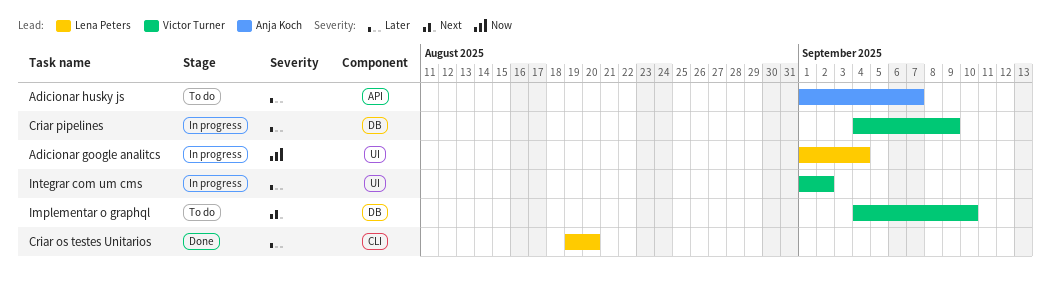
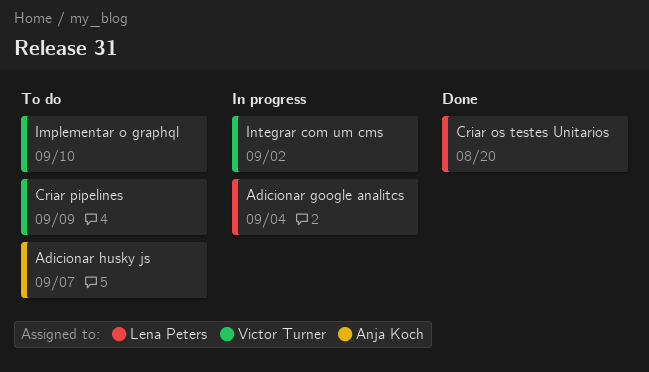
Criar pipelines, status: In progress -> To do

